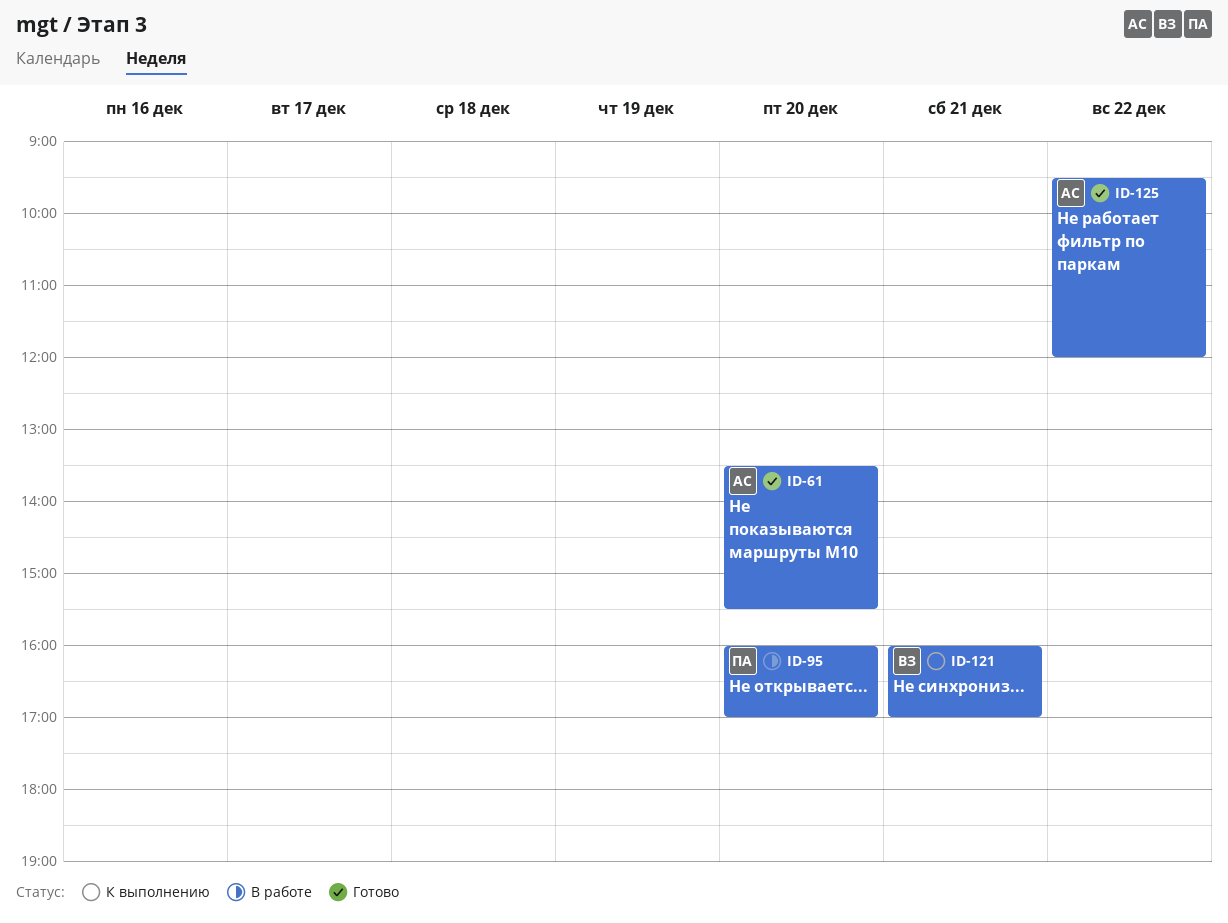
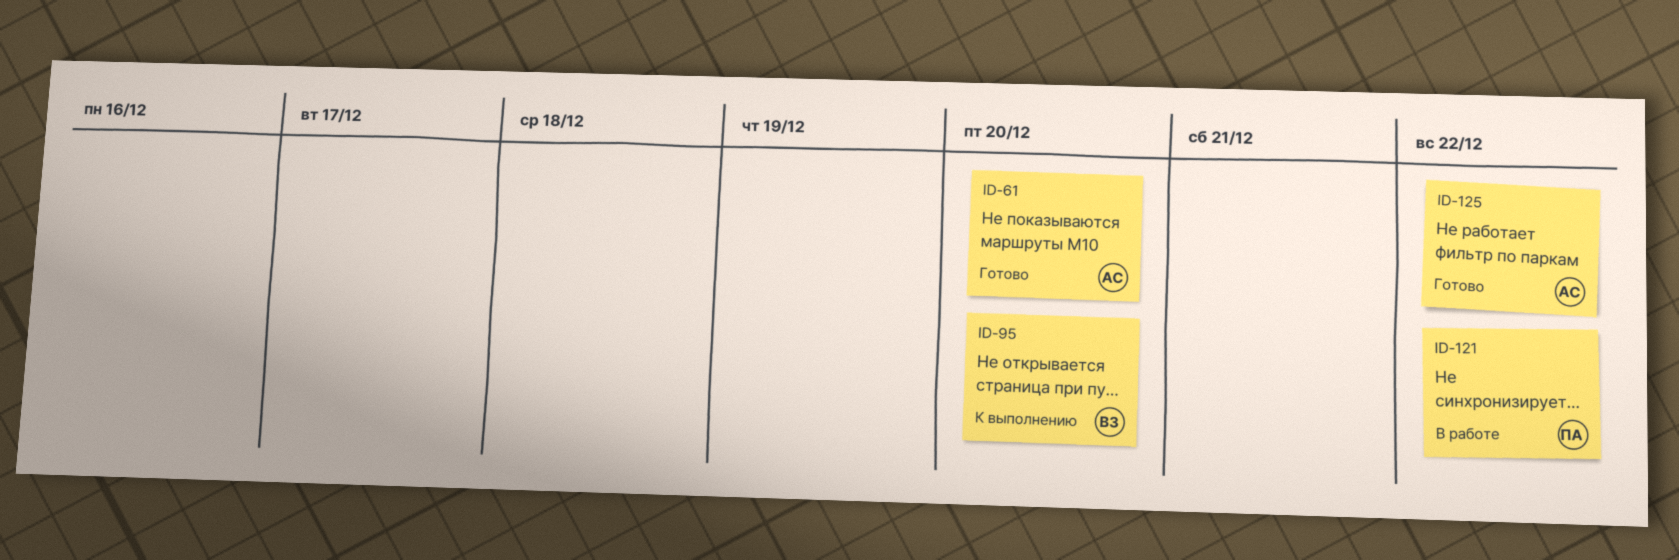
ID-95, status: В работе -> К выполнению
ID-95, owner: ПА -> ВЗ
ID-121, status: К выполнению -> В работе
ID-121, owner: ВЗ -> ПА
ID-121, day: Dec 21 -> Dec 22

